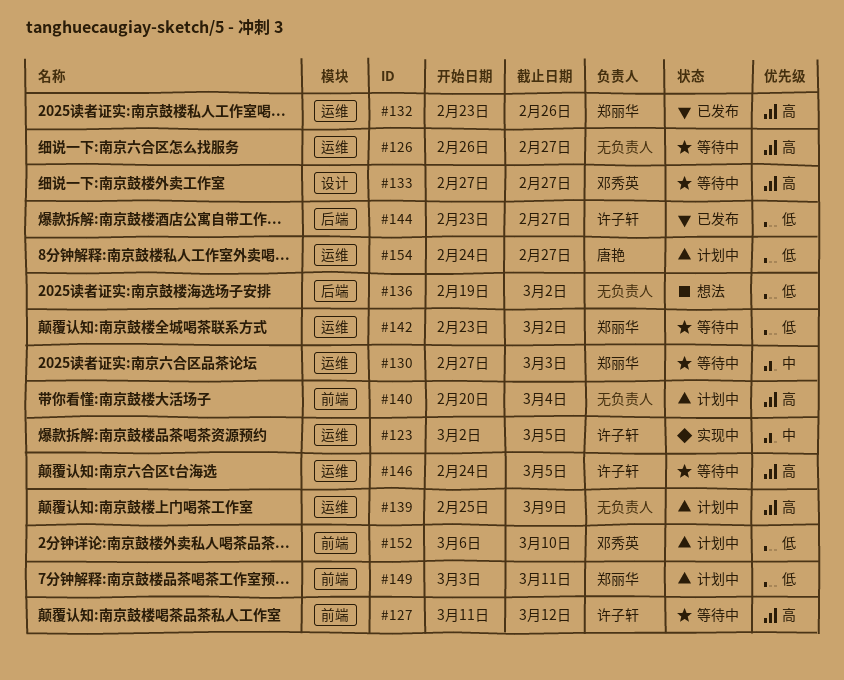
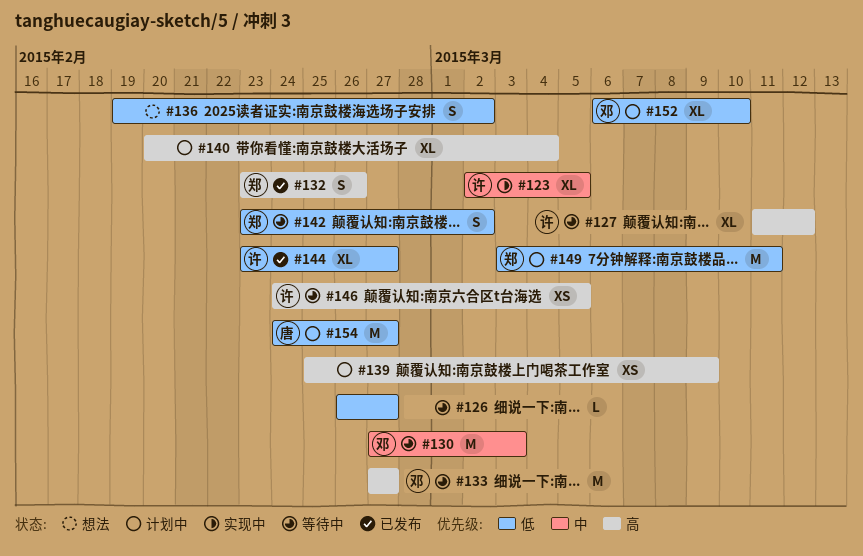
#126, priority: 高 -> 低
#130, owner: 郑丽华 -> 邓秀英

